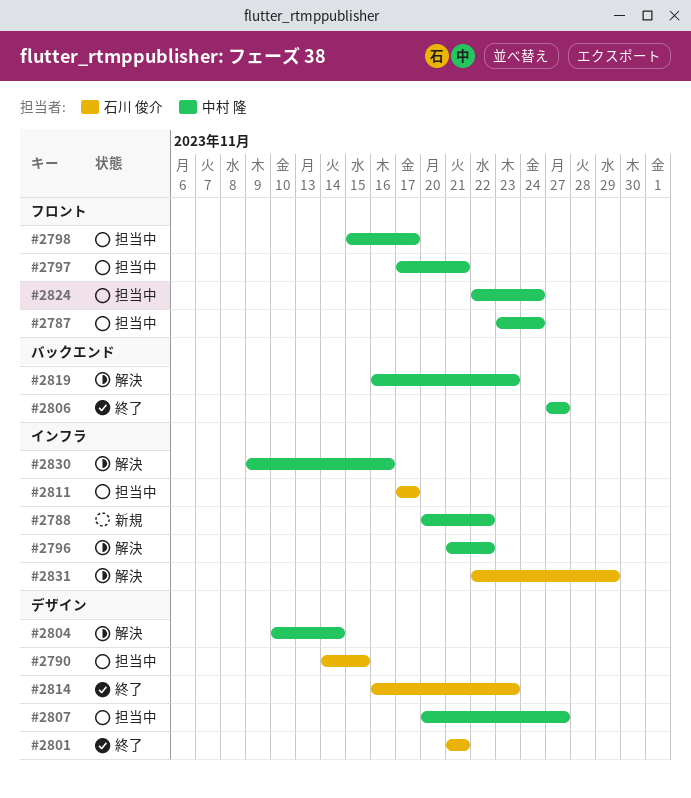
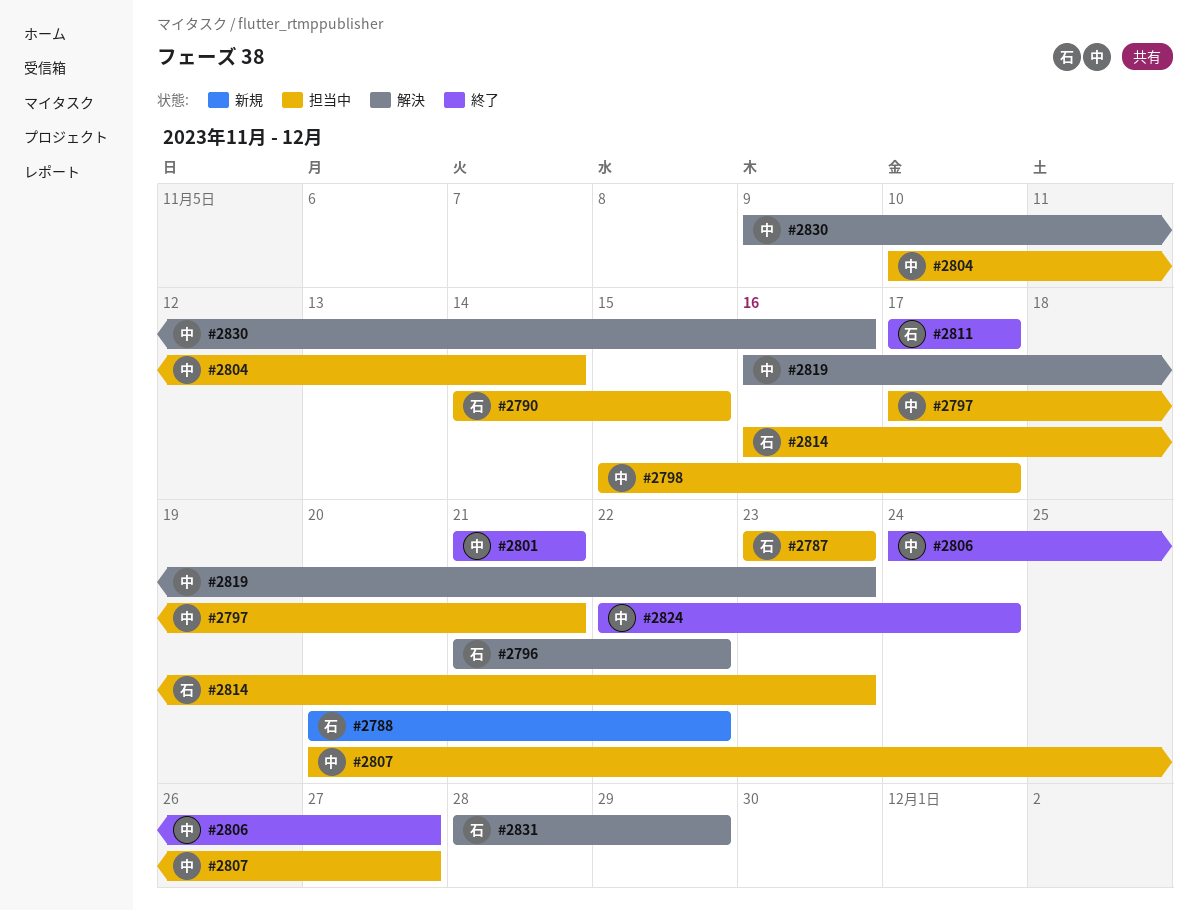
#2787, owner: 中村 隆 -> 石川 俊介
#2787, due: Nov 24 -> Nov 23
#2788, owner: 中村 隆 -> 石川 俊介
#2796, owner: 中村 隆 -> 石川 俊介
#2801, owner: 石川 俊介 -> 中村 隆
#2804, status: 解決 -> 担当中
#2806, start: Nov 27 -> Nov 24
#2811, status: 担当中 -> 終了
#2814, status: 終了 -> 担当中
#2824, status: 担当中 -> 終了
#2831, start: Nov 22 -> Nov 28

